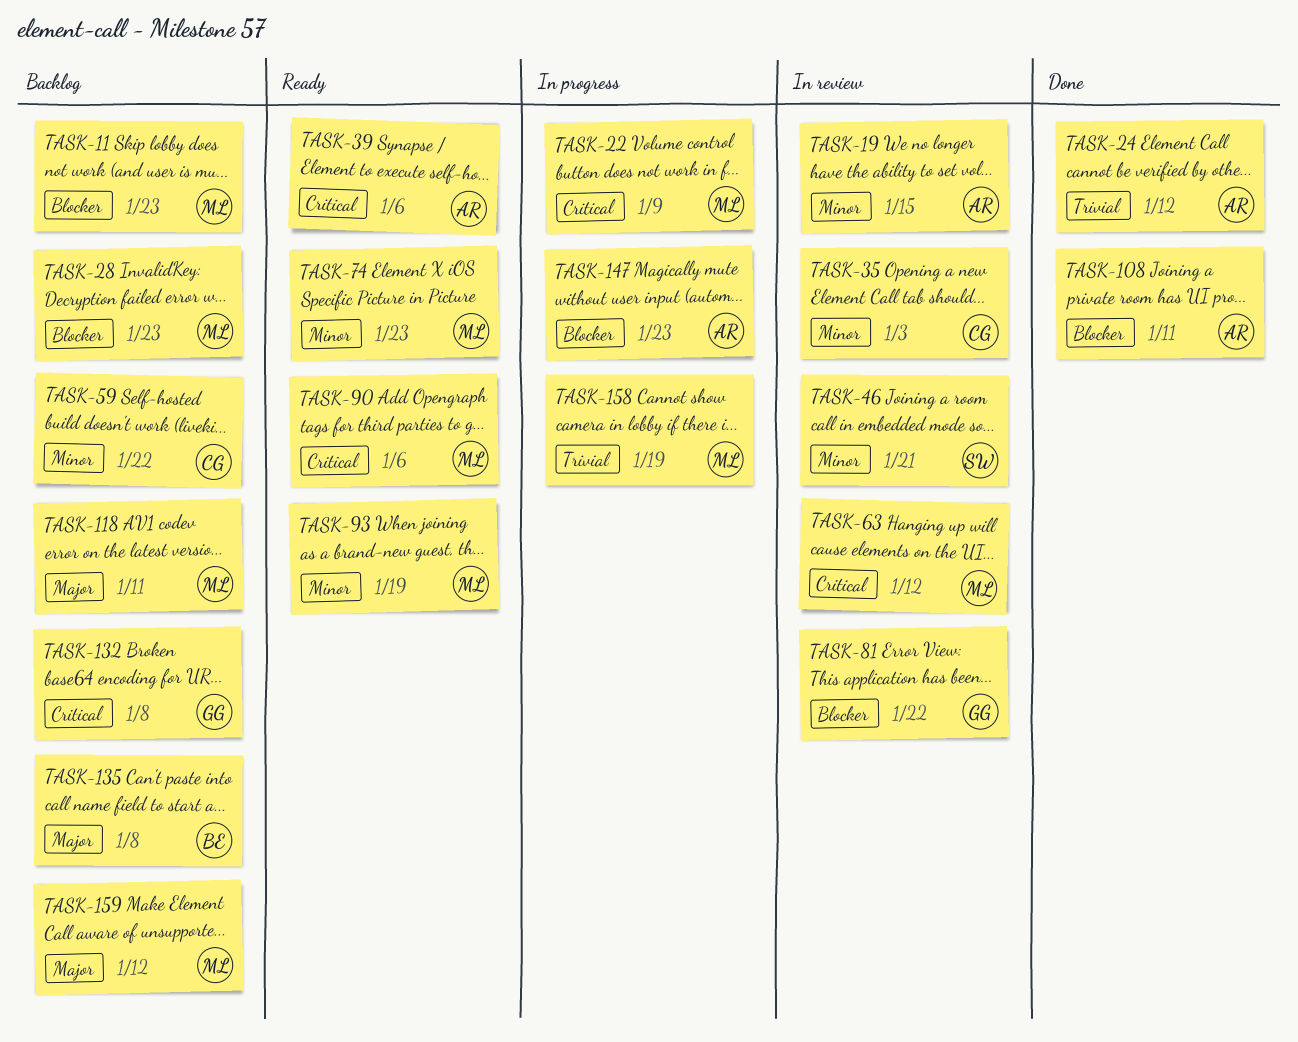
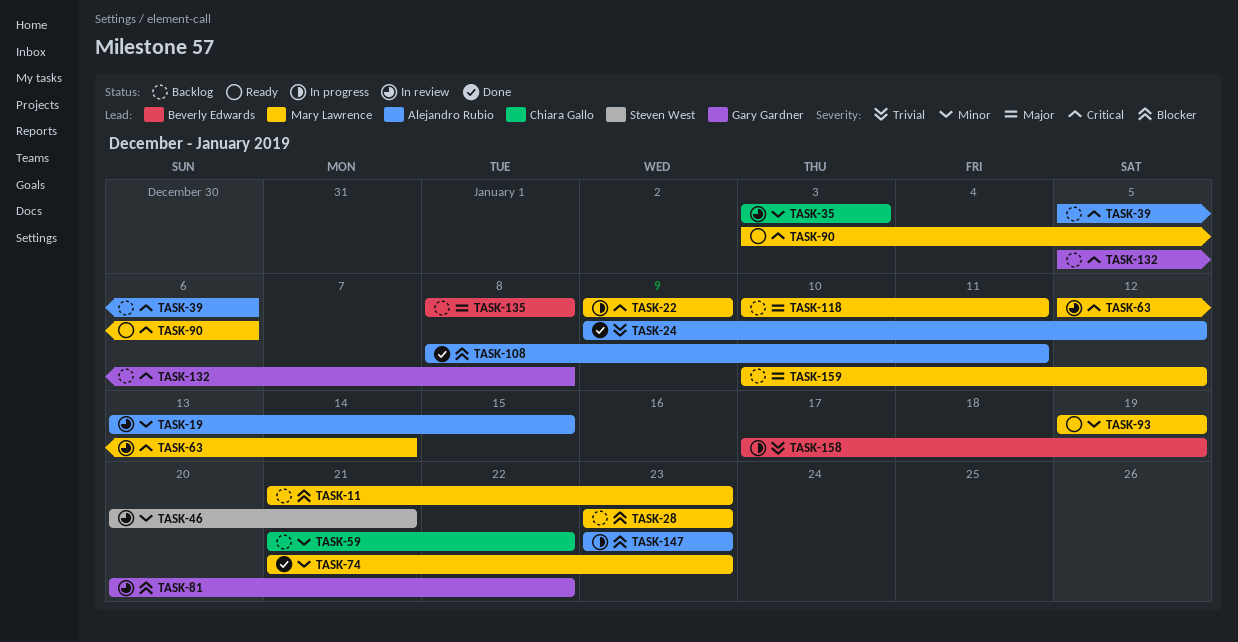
TASK-39, status: Ready -> Backlog
TASK-63, due: Jan 12 -> Jan 14
TASK-74, status: Ready -> Done
TASK-158, owner: Mary Lawrence -> Beverly Edwards

